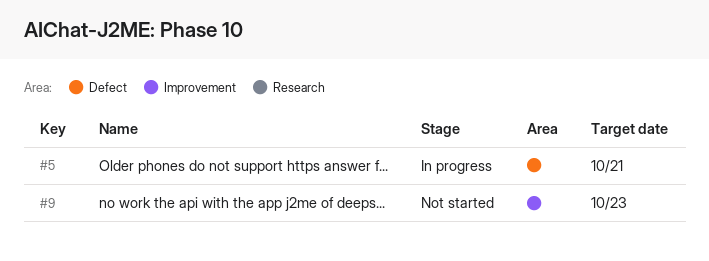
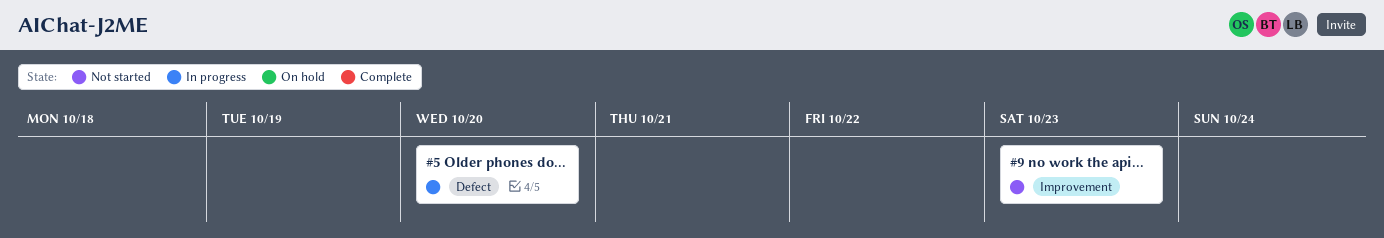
#5, due: Oct 21 -> Oct 20

